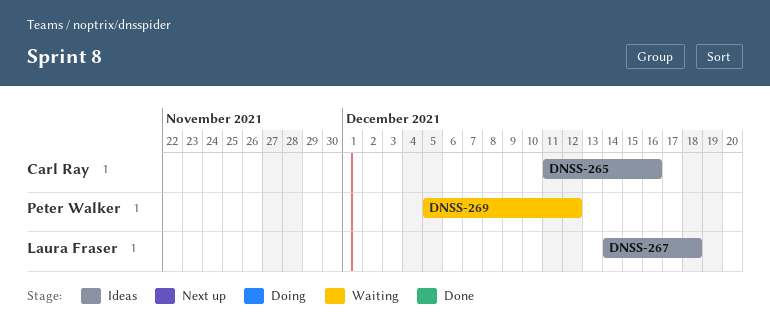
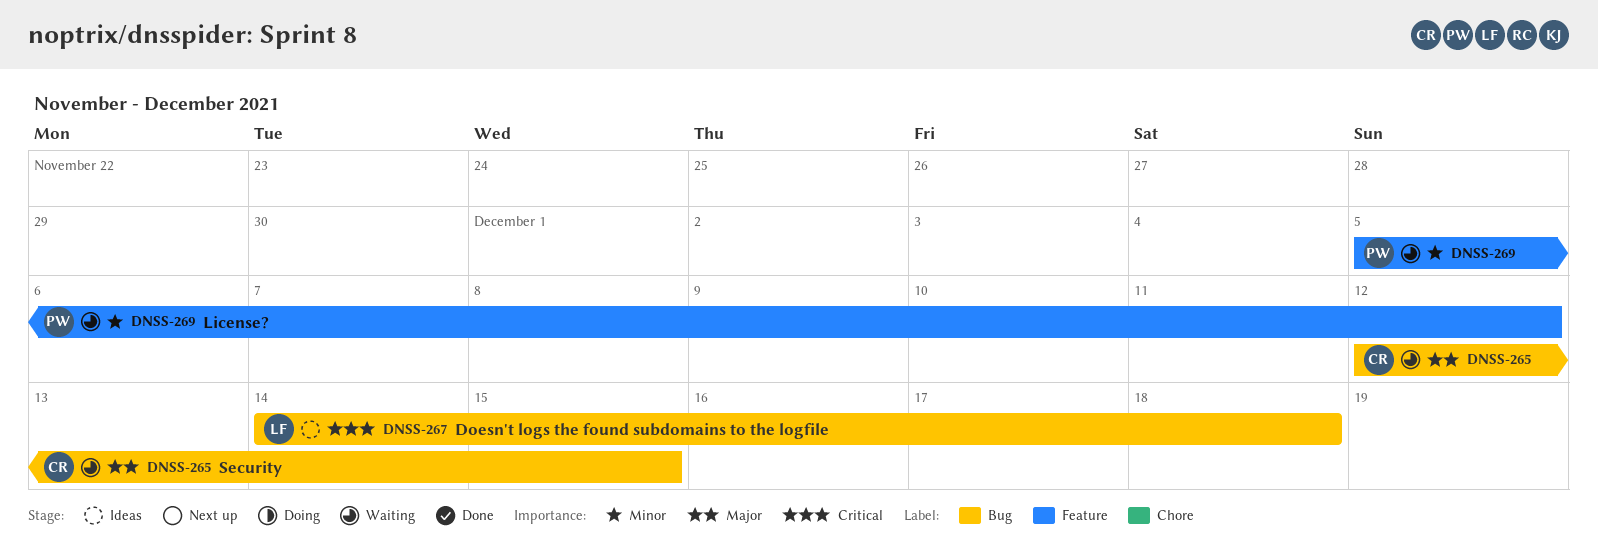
DNSS-265, status: Ideas -> Waiting
DNSS-265, start: Dec 11 -> Dec 12
DNSS-265, due: Dec 16 -> Dec 15

